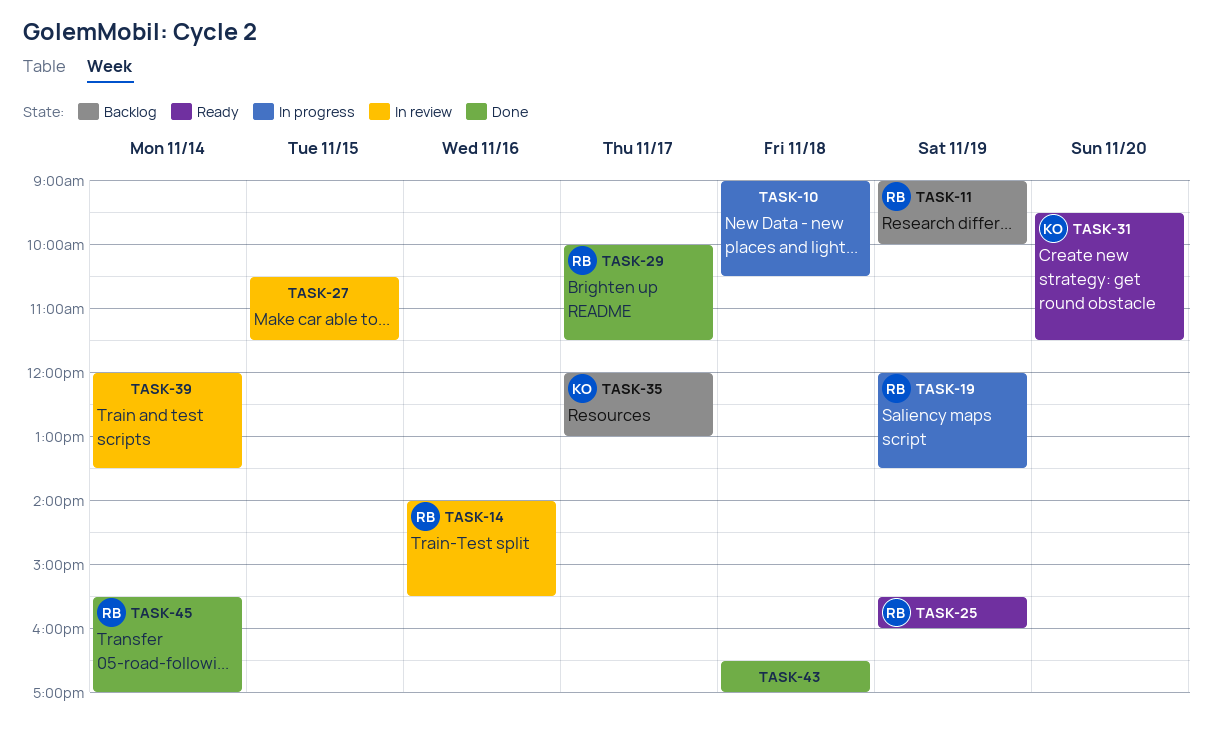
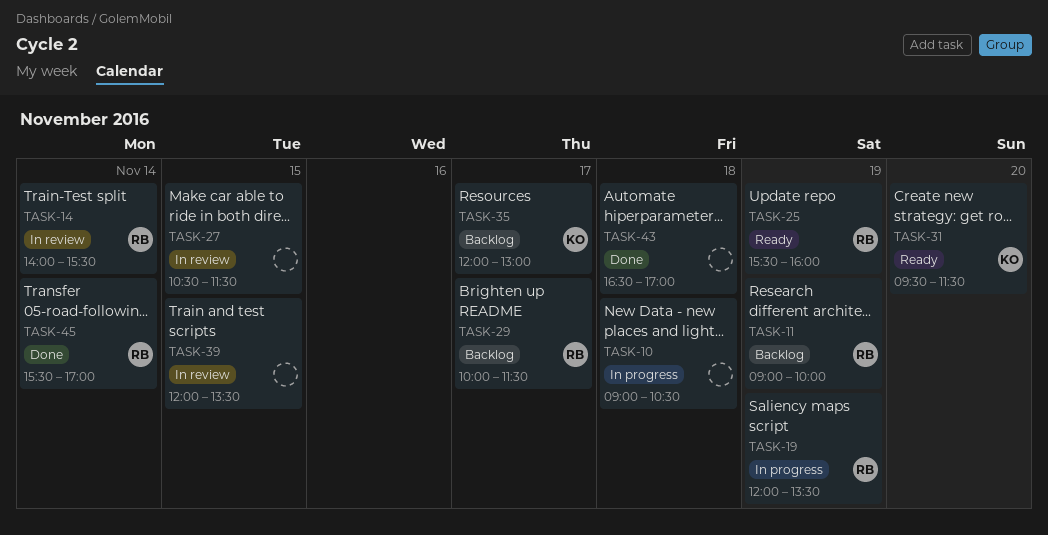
TASK-14, day: Nov 16 -> Nov 14
TASK-29, status: Done -> Backlog
TASK-39, day: Nov 14 -> Nov 15

